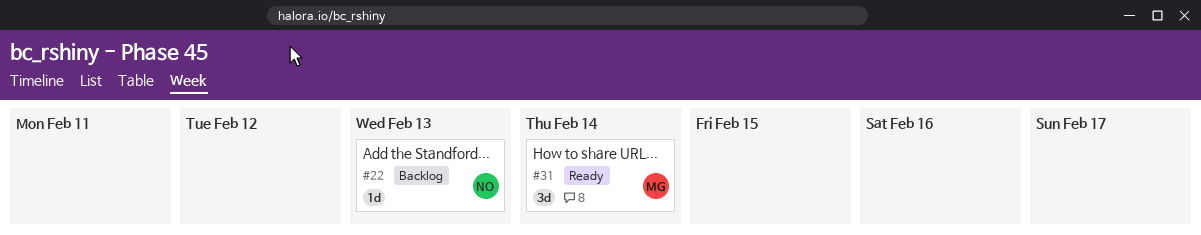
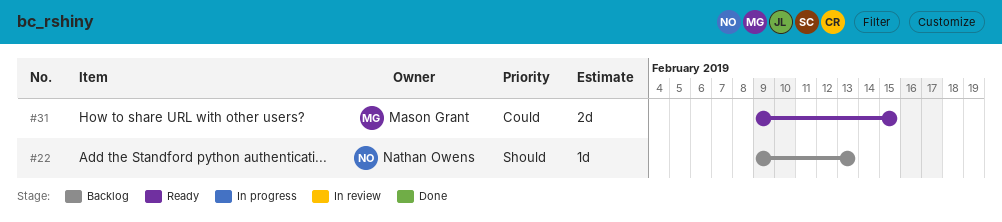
#31, estimate: 3d -> 2d
#31, due: Feb 14 -> Feb 15

